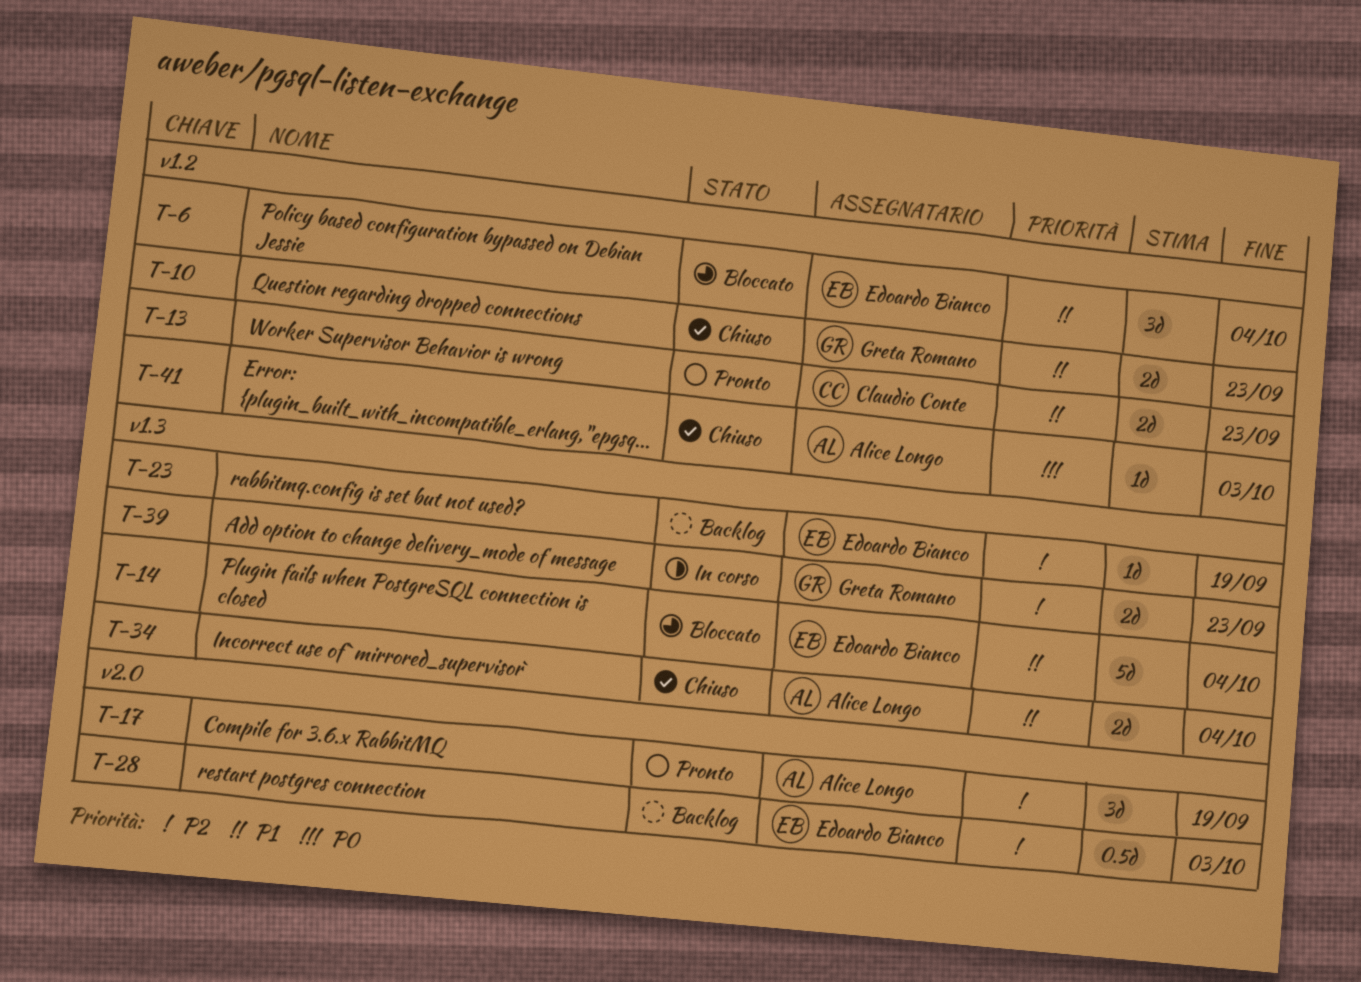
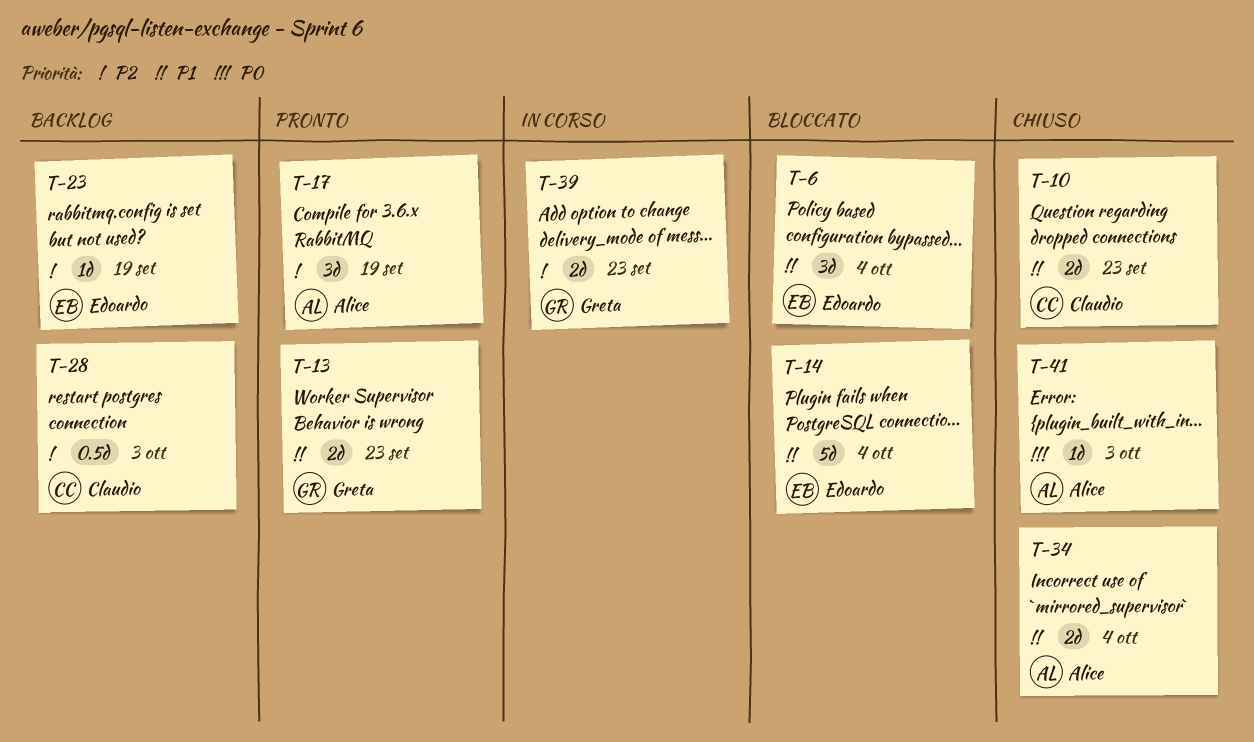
T-10, owner: Greta Romano -> Claudio Conte
T-13, owner: Claudio Conte -> Greta Romano
T-28, owner: Edoardo Bianco -> Claudio Conte

